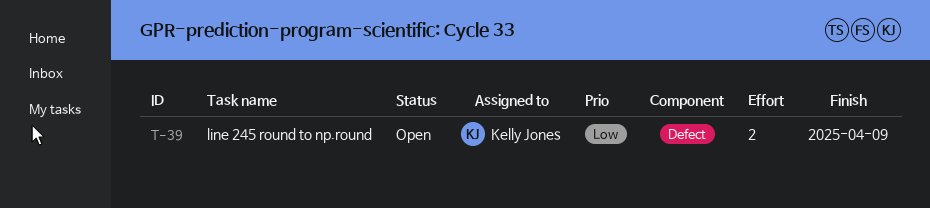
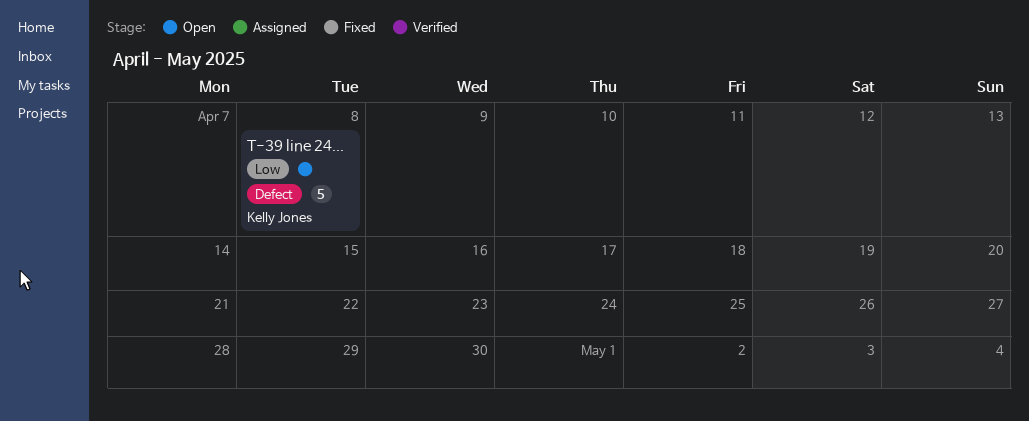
T-39, estimate: 2 -> 5
T-39, due: Apr 9 -> Apr 8

